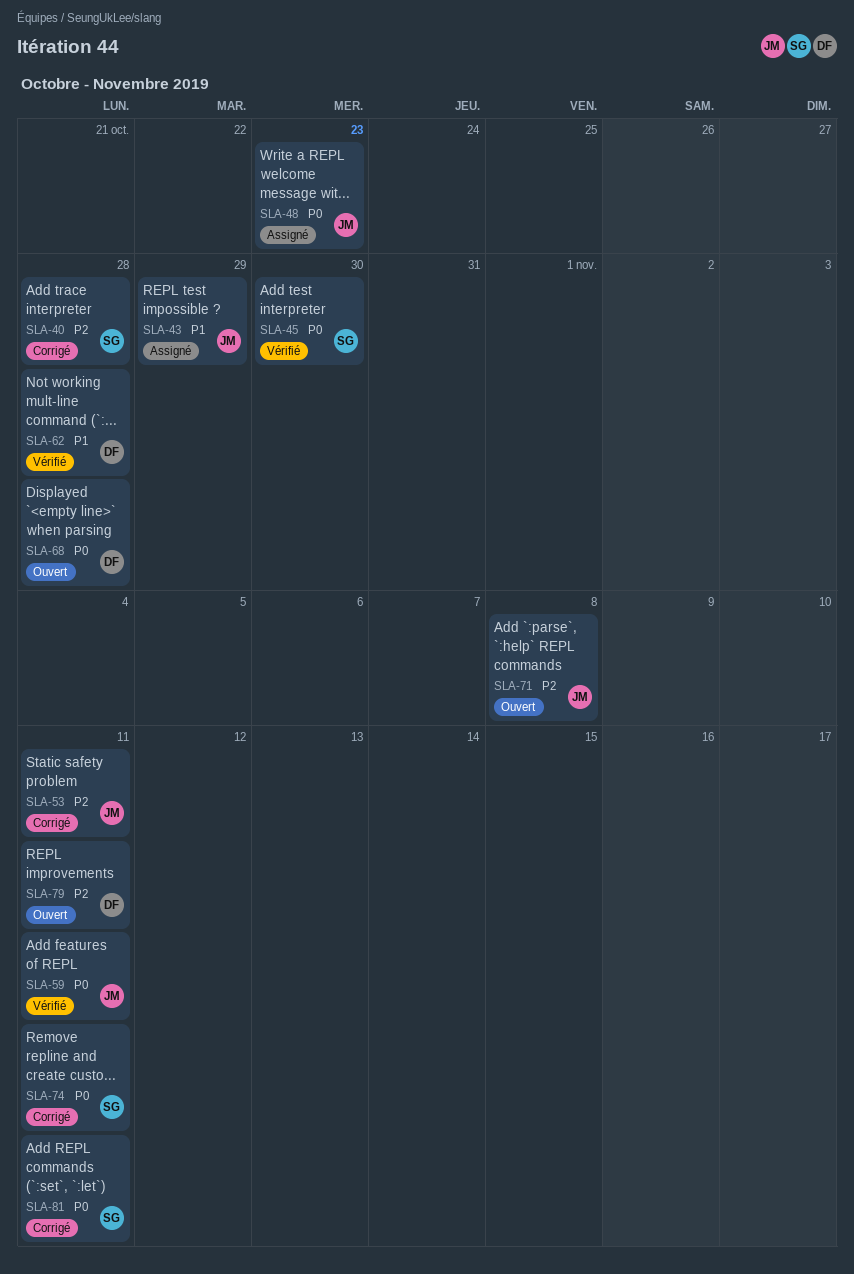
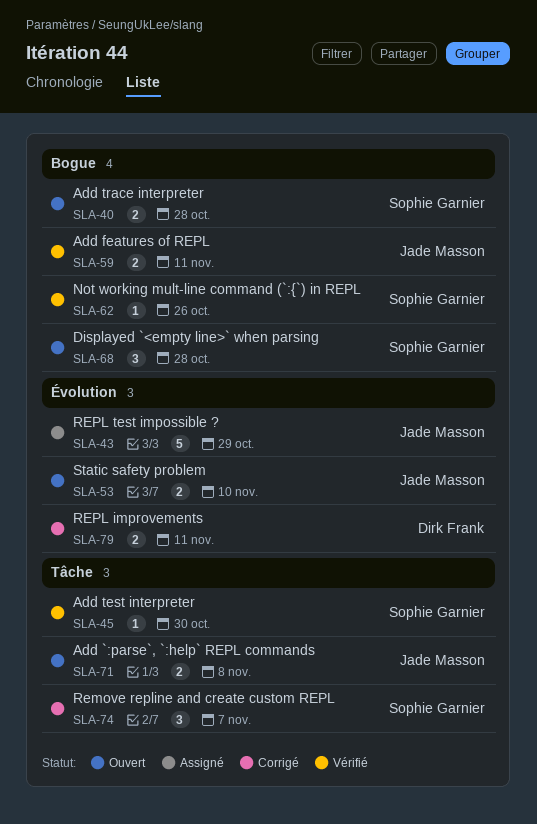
SLA-40, status: Corrigé -> Ouvert
SLA-48: present -> none
SLA-53, status: Corrigé -> Ouvert
SLA-53, due: Nov 11 -> Nov 10
SLA-62, owner: Dirk Frank -> Sophie Garnier
SLA-62, due: Oct 28 -> Oct 26
SLA-68, owner: Dirk Frank -> Sophie Garnier
SLA-74, due: Nov 11 -> Nov 7
SLA-79, status: Ouvert -> Corrigé
SLA-81: present -> none

